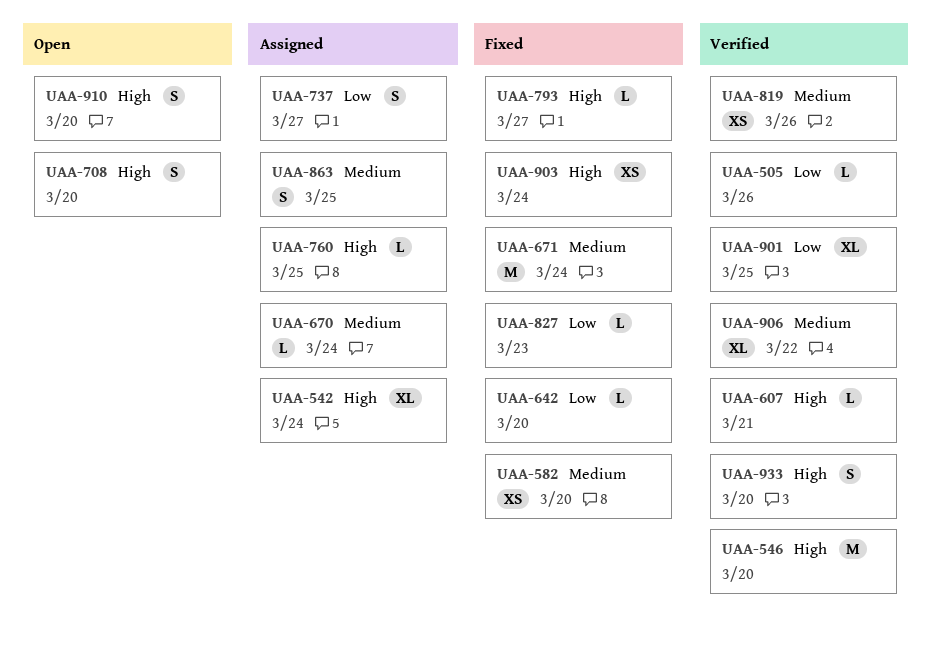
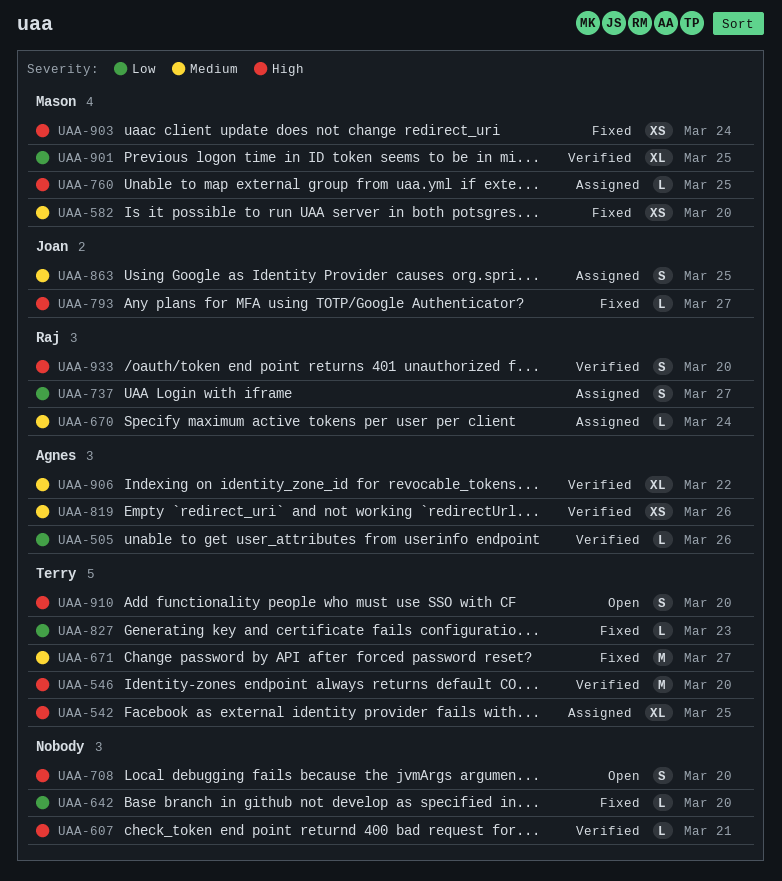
UAA-542, due: Mar 24 -> Mar 25
UAA-671, due: Mar 24 -> Mar 27

